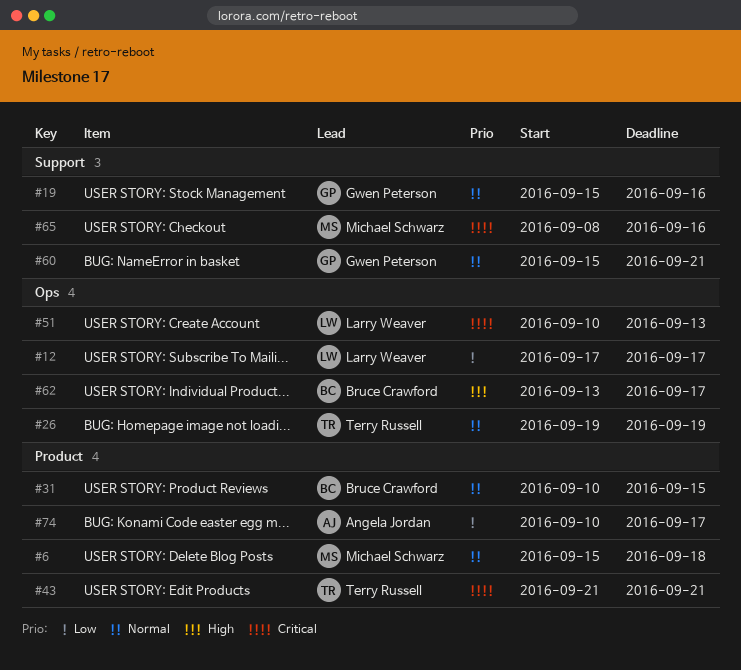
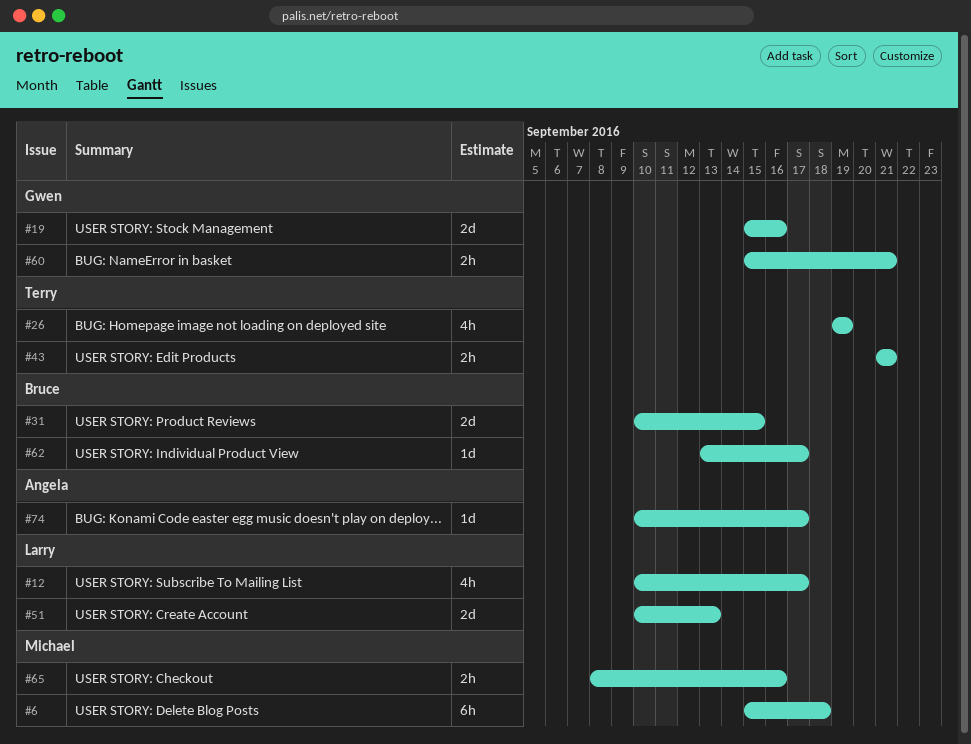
#12, start: Sep 17 -> Sep 10

